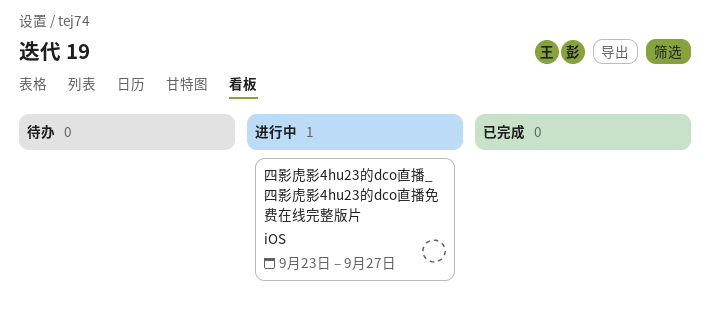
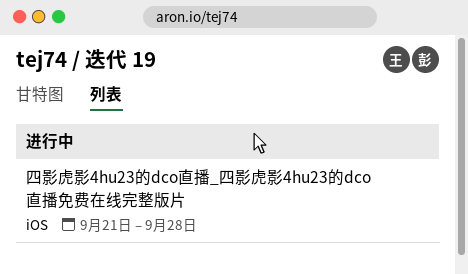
四影虎影4hu23的dco直播_四影虎影4hu23的dco直播免费在线完整版片, start: Sep 23 -> Sep 21
四影虎影4hu23的dco直播_四影虎影4hu23的dco直播免费在线完整版片, due: Sep 27 -> Sep 28

